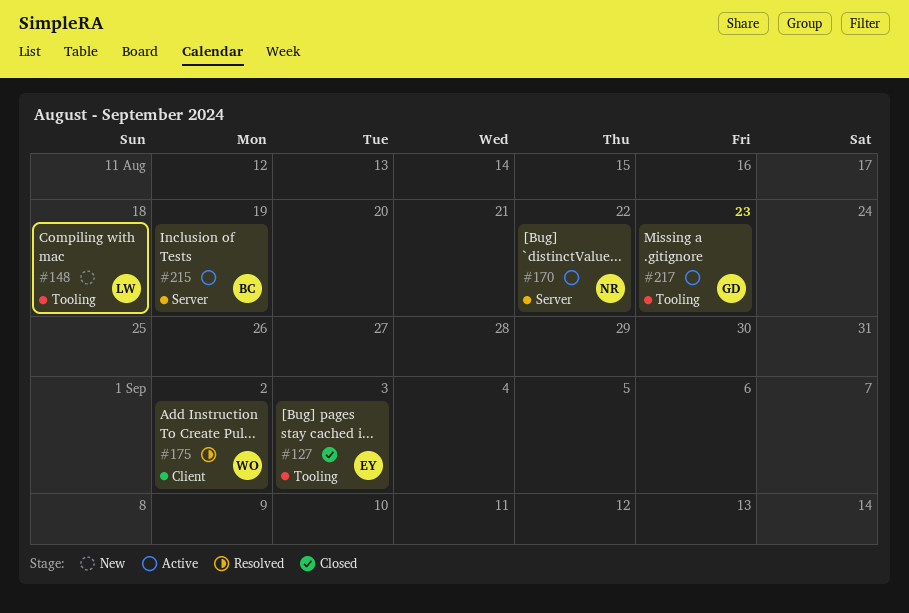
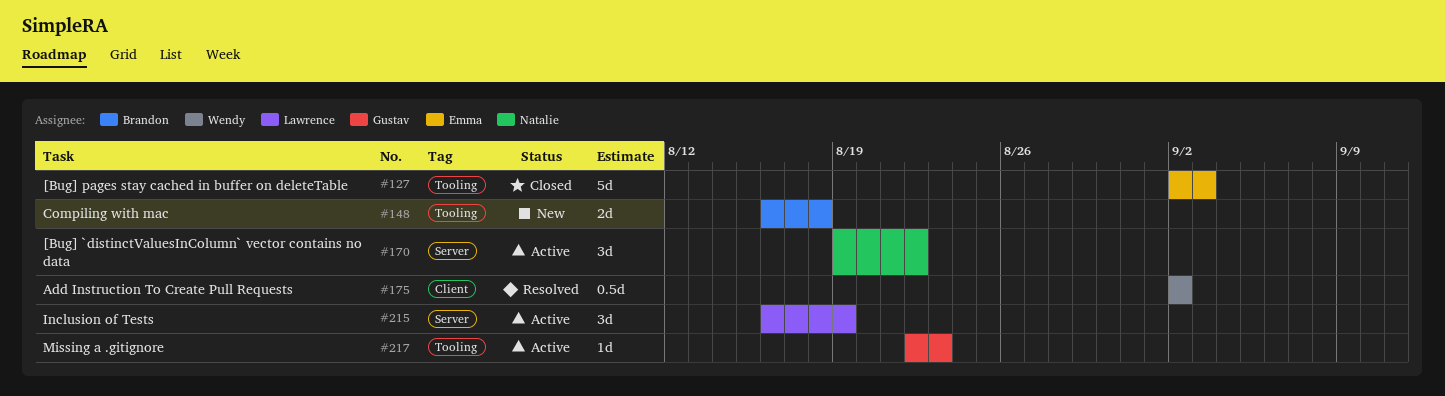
#148, owner: Lawrence -> Brandon
#215, owner: Brandon -> Lawrence

